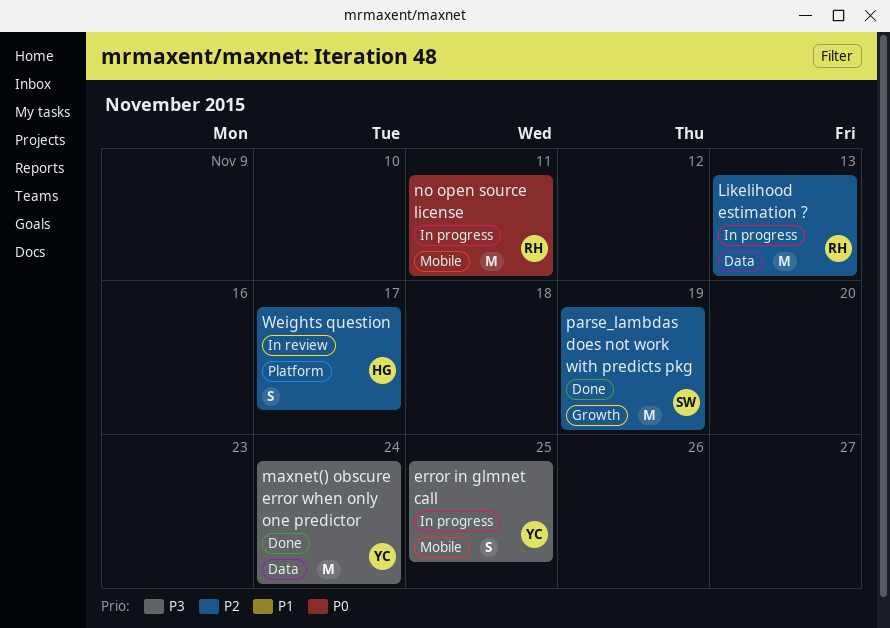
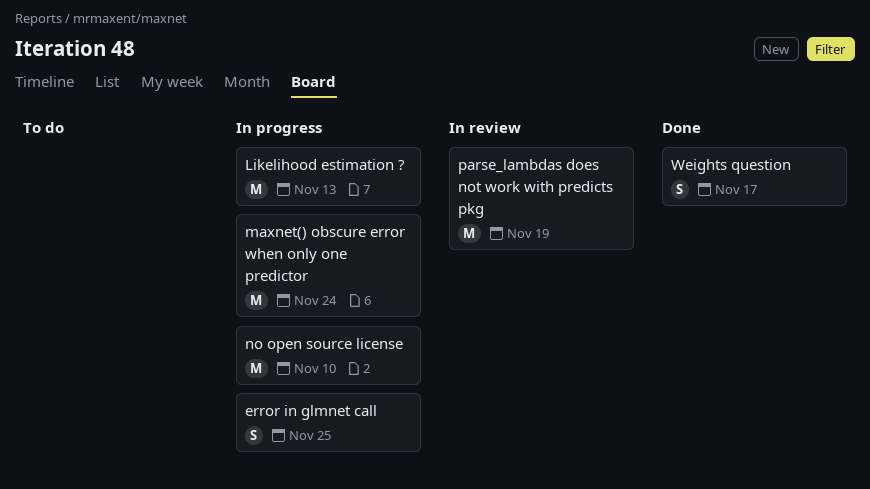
maxnet() obscure error when only one predictor, status: Done -> In progress
no open source license, due: Nov 11 -> Nov 10
parse_lambdas does not work with predicts pkg, status: Done -> In review
Weights question, status: In review -> Done

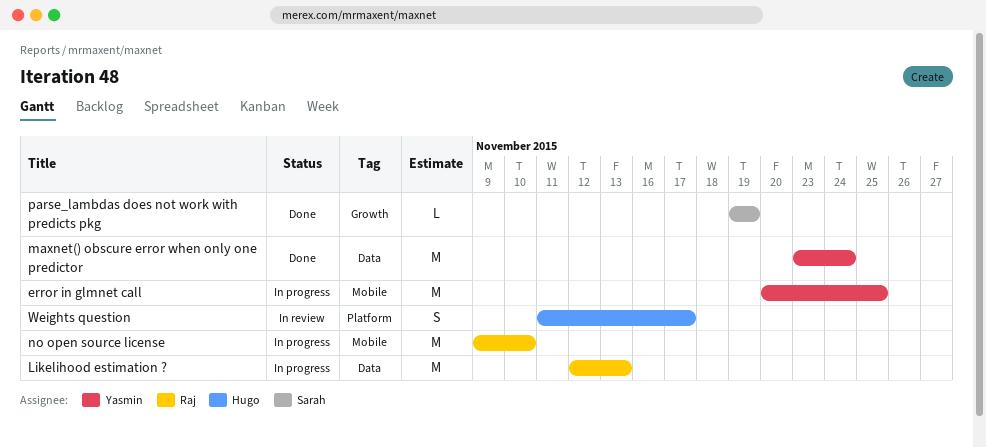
error in glmnet call, estimate: S -> M
maxnet() obscure error when only one predictor, status: In progress -> Done
parse_lambdas does not work with predicts pkg, status: In review -> Done
parse_lambdas does not work with predicts pkg, estimate: M -> L
Weights question, status: Done -> In review

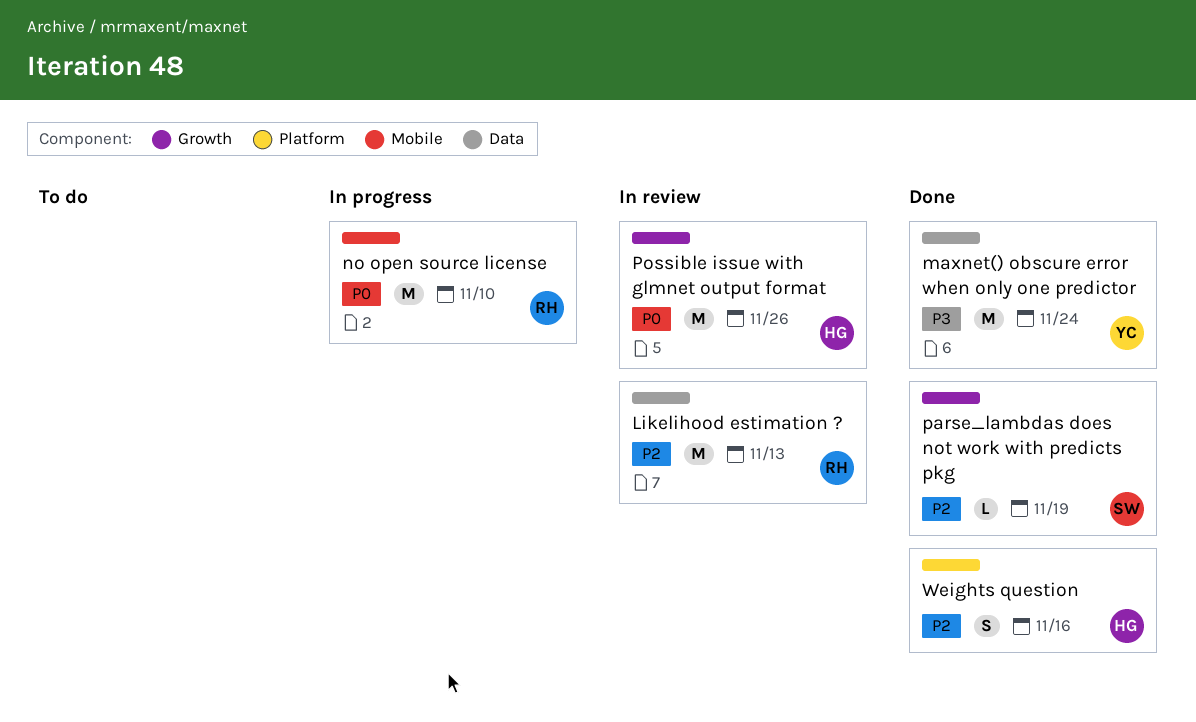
error in glmnet call: present -> none
Likelihood estimation ?, status: In progress -> In review
Possible issue with glmnet output format: none -> present
Weights question, status: In review -> Done
Weights question, due: Nov 17 -> Nov 16

